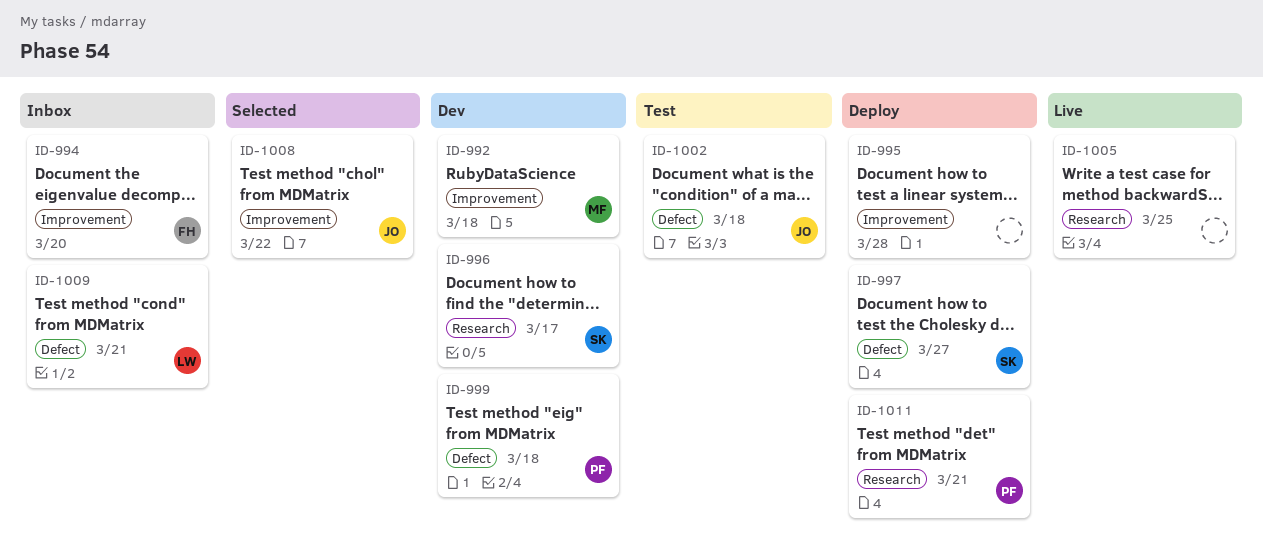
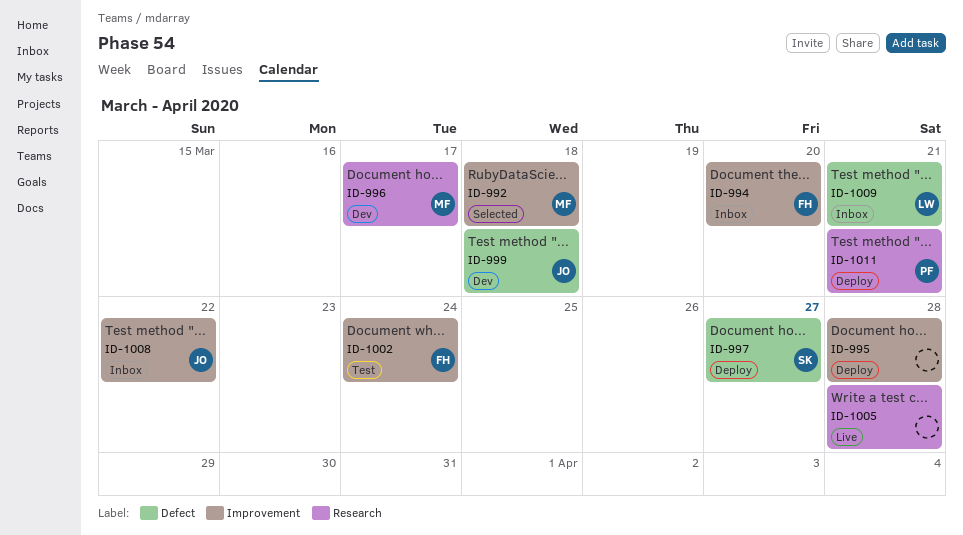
ID-992, status: Dev -> Selected
ID-996, owner: SK -> MF
ID-999, owner: PF -> JO
ID-1002, owner: JO -> FH
ID-1002, label: Defect -> Improvement
ID-1002, due: Mar 18 -> Mar 24
ID-1005, due: Mar 25 -> Mar 28
ID-1008, status: Selected -> Inbox

